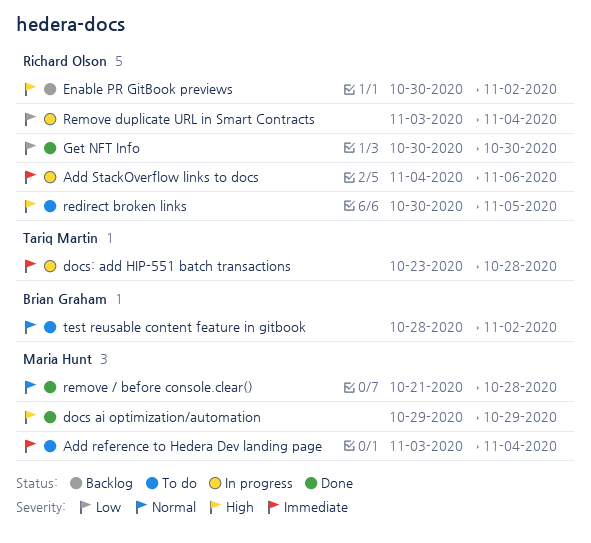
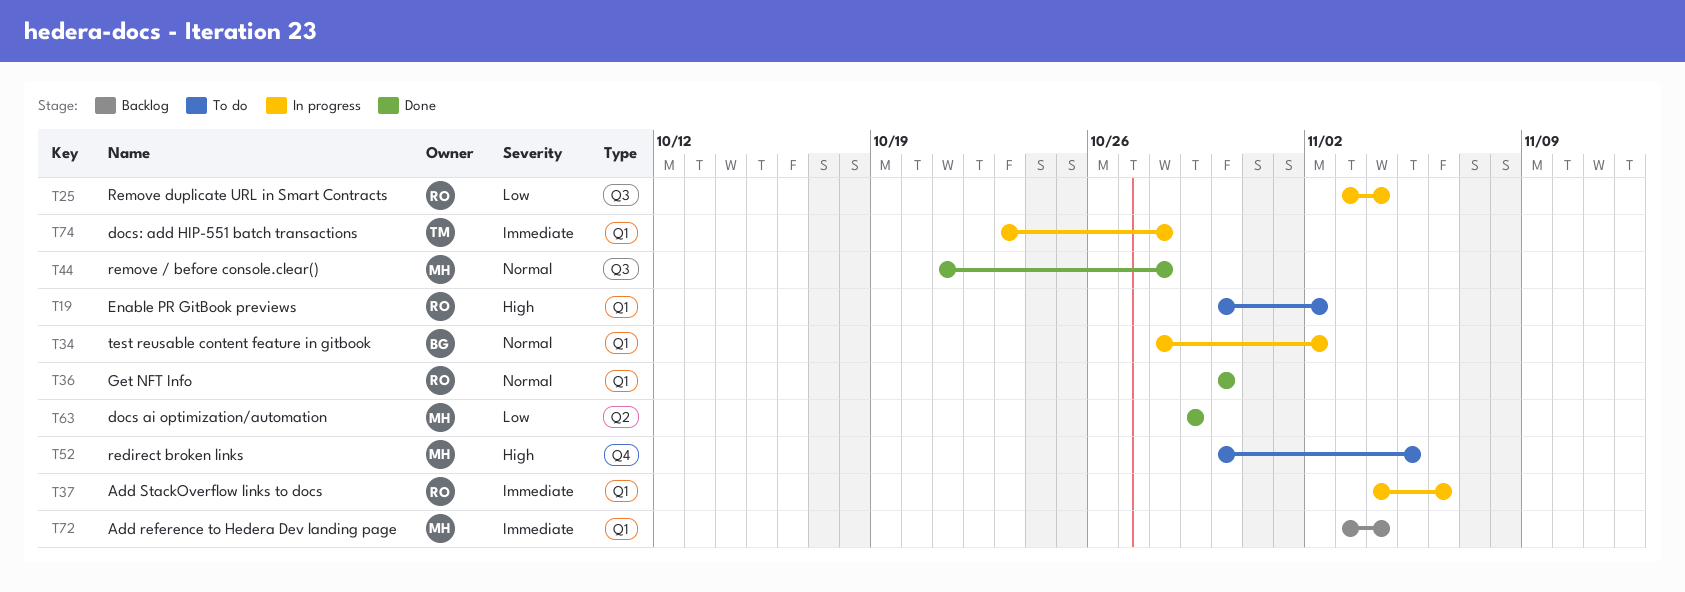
Add reference to Hedera Dev landing page, status: To do -> Backlog
docs ai optimization/automation, priority: High -> Low
Enable PR GitBook previews, status: Backlog -> To do
Get NFT Info, priority: Low -> Normal
redirect broken links, owner: Richard Olson -> Maria Hunt
test reusable content feature in gitbook, status: To do -> In progress

